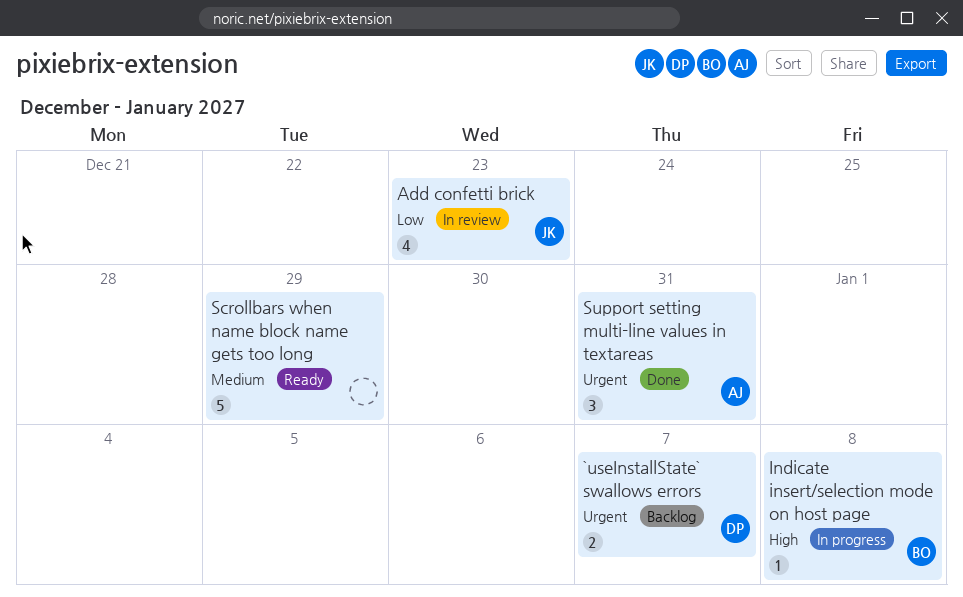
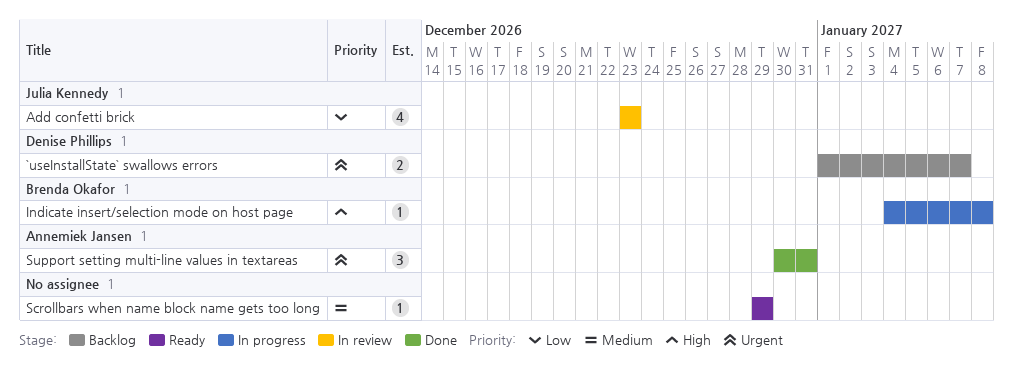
Scrollbars when name block name gets too long, estimate: 5 -> 1

